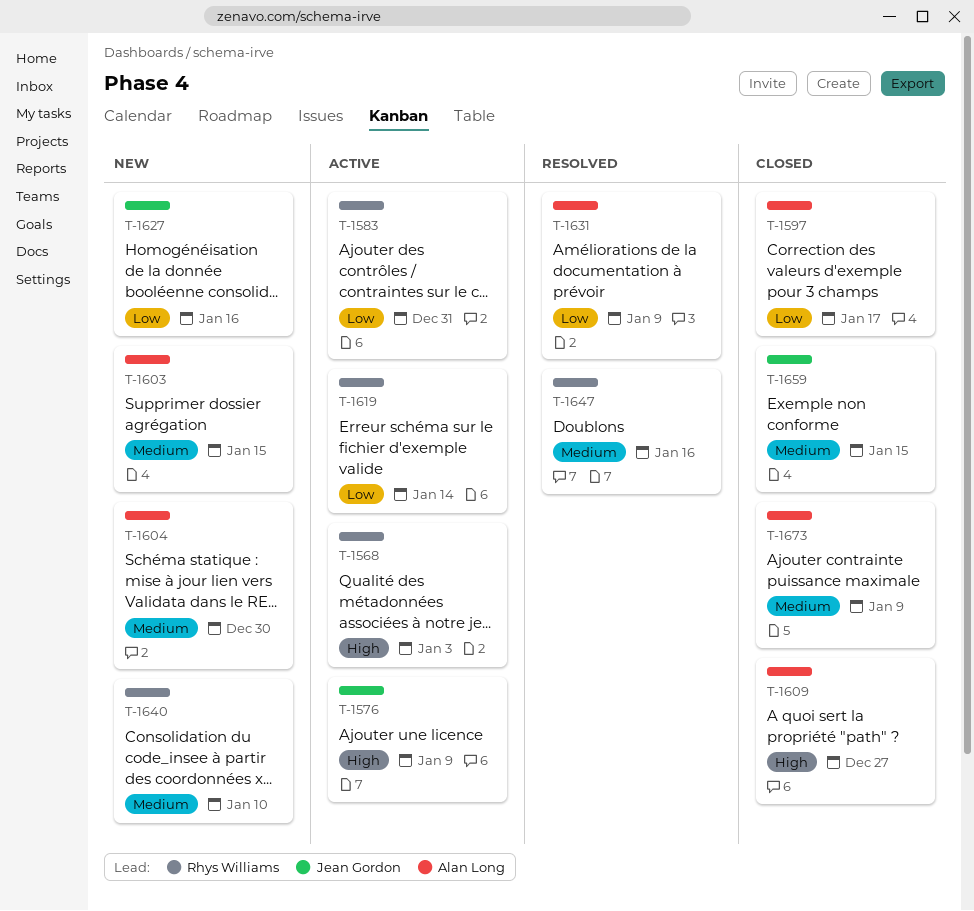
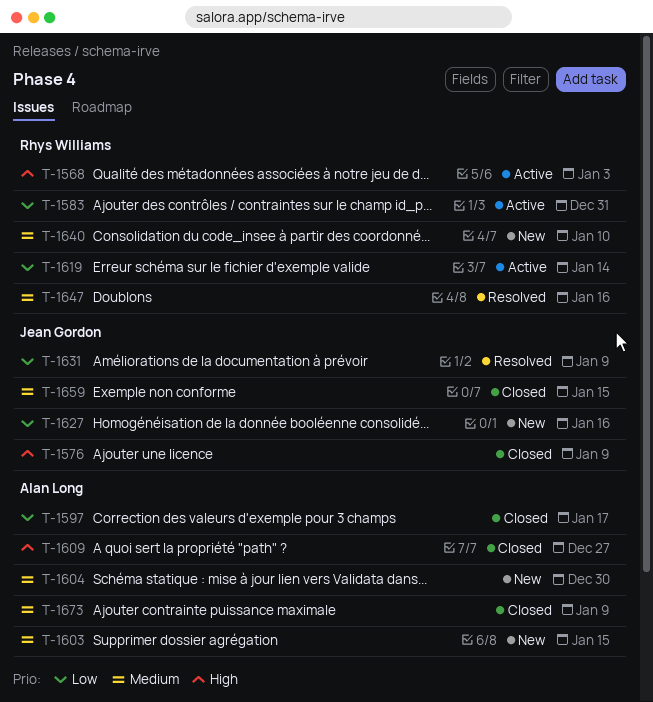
T-1576, status: Active -> Closed
T-1631, owner: Alan Long -> Jean Gordon

